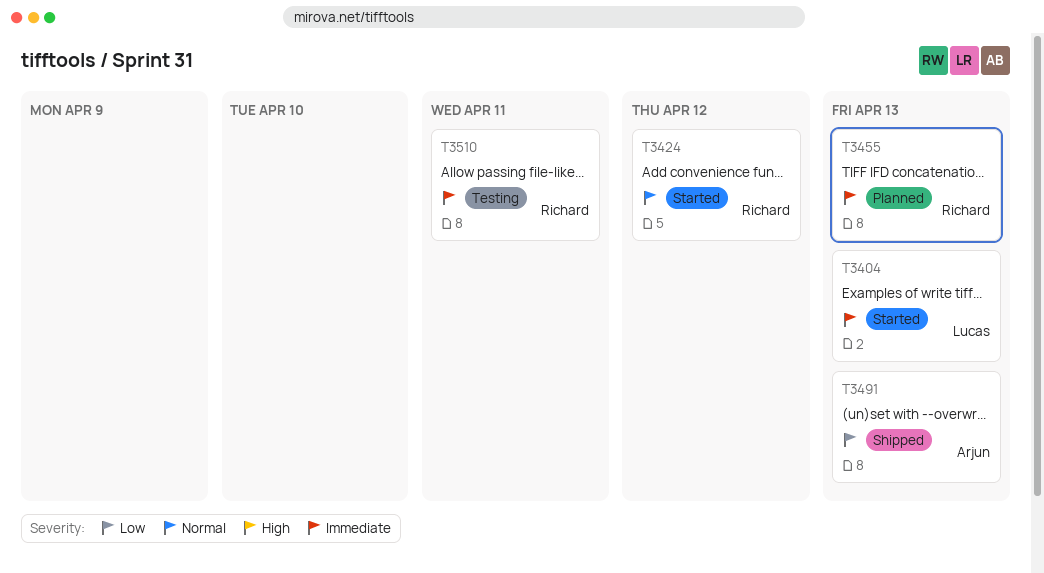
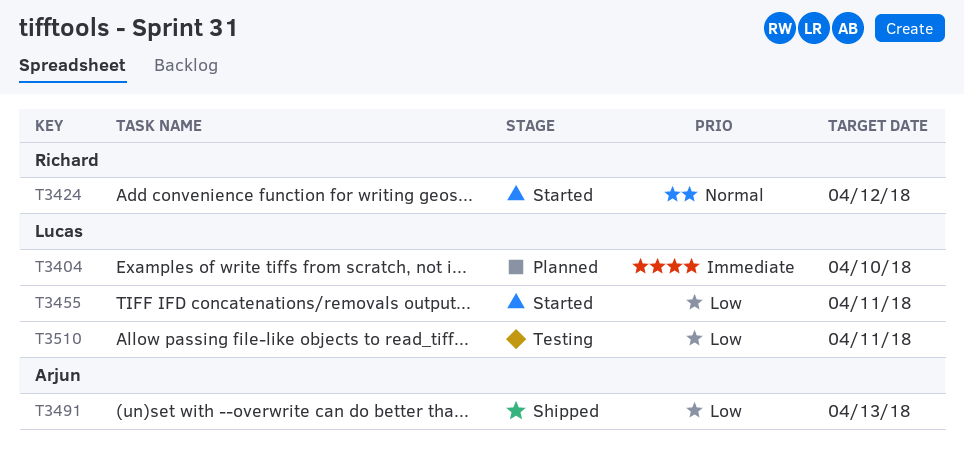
T3404, status: Started -> Planned
T3404, due: Apr 13 -> Apr 10
T3455, status: Planned -> Started
T3455, owner: Richard -> Lucas
T3455, priority: Immediate -> Low
T3455, due: Apr 13 -> Apr 11
T3510, owner: Richard -> Lucas
T3510, priority: Immediate -> Low

